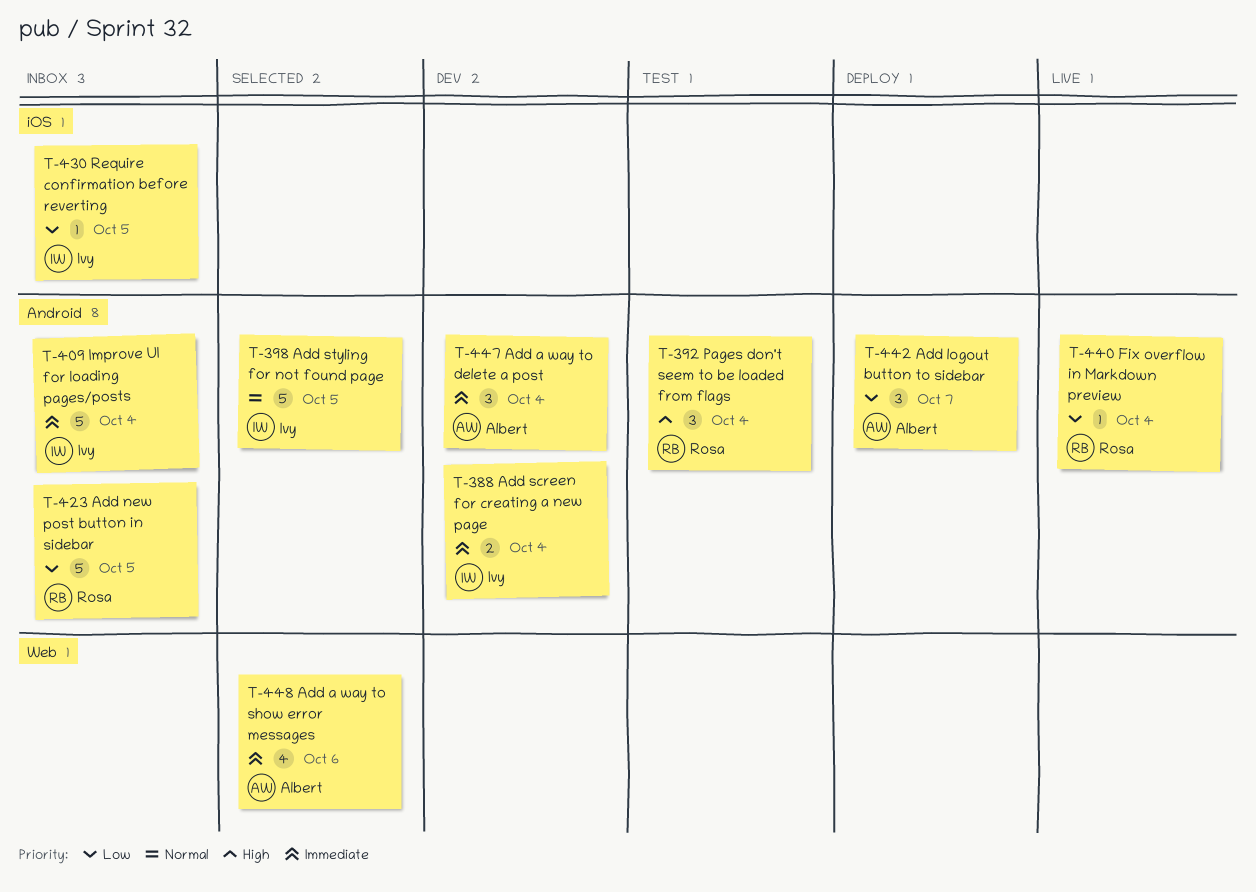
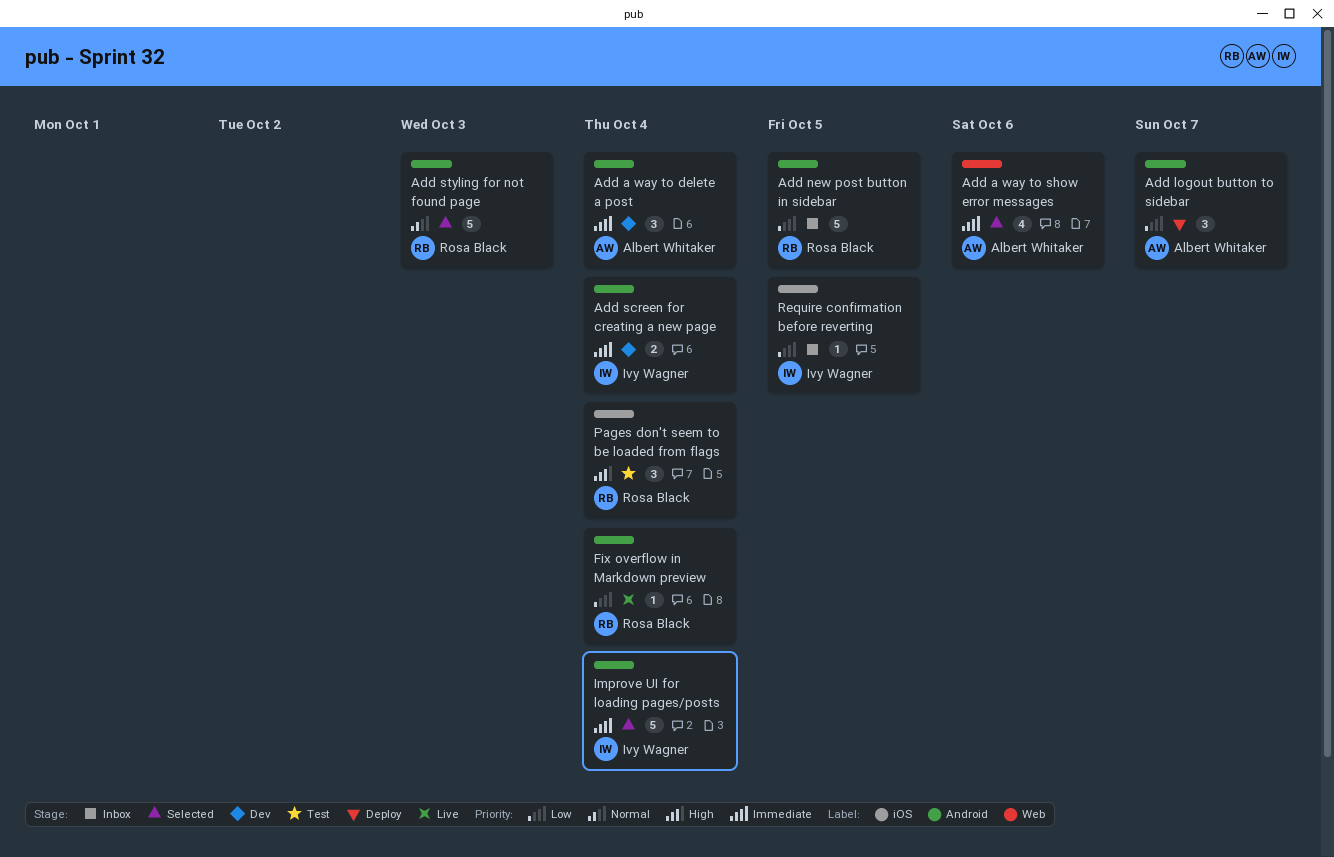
Add styling for not found page, owner: Ivy Wagner -> Rosa Black
Add styling for not found page, due: Oct 5 -> Oct 3
Improve UI for loading pages/posts, status: Inbox -> Selected
Pages don't seem to be loaded from flags, label: Android -> iOS

